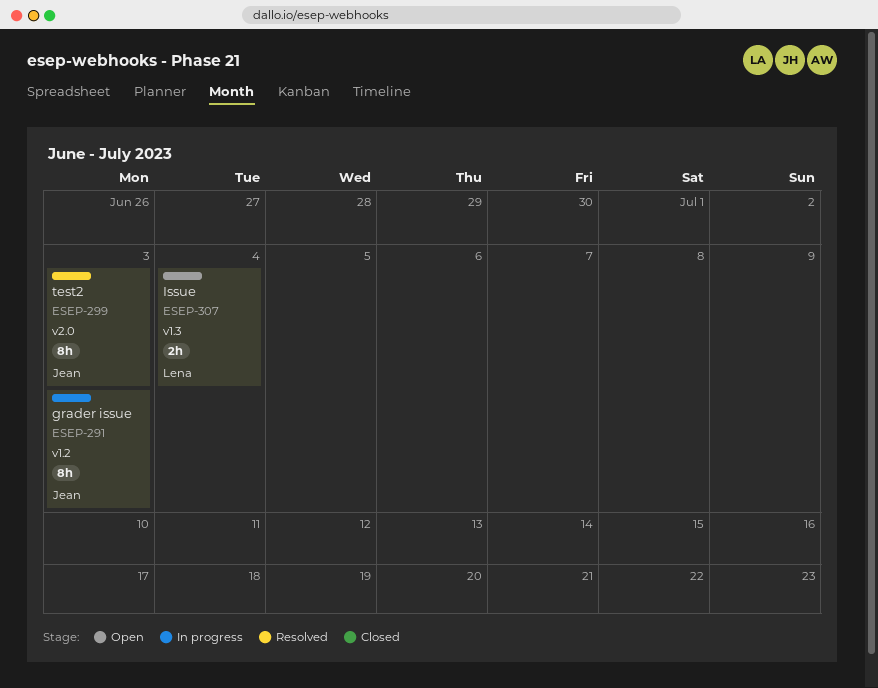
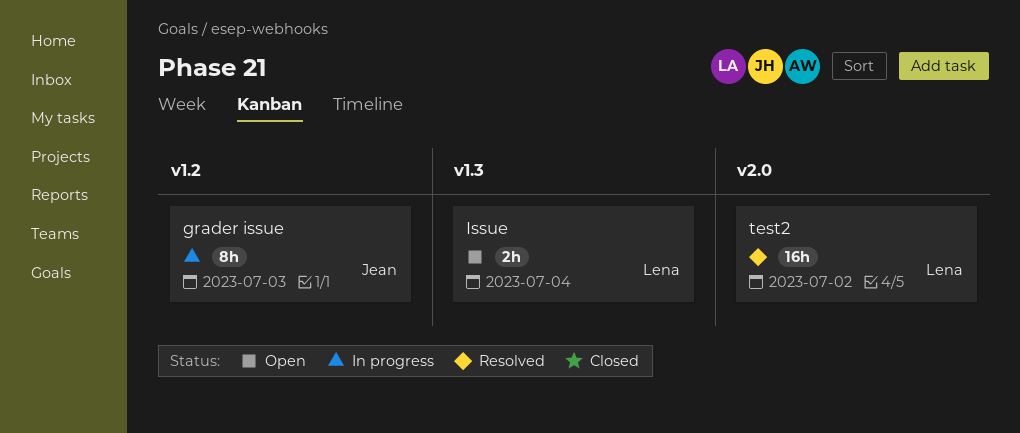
test2, owner: Jean -> Lena
test2, estimate: 8h -> 16h
test2, due: Jul 3 -> Jul 2

